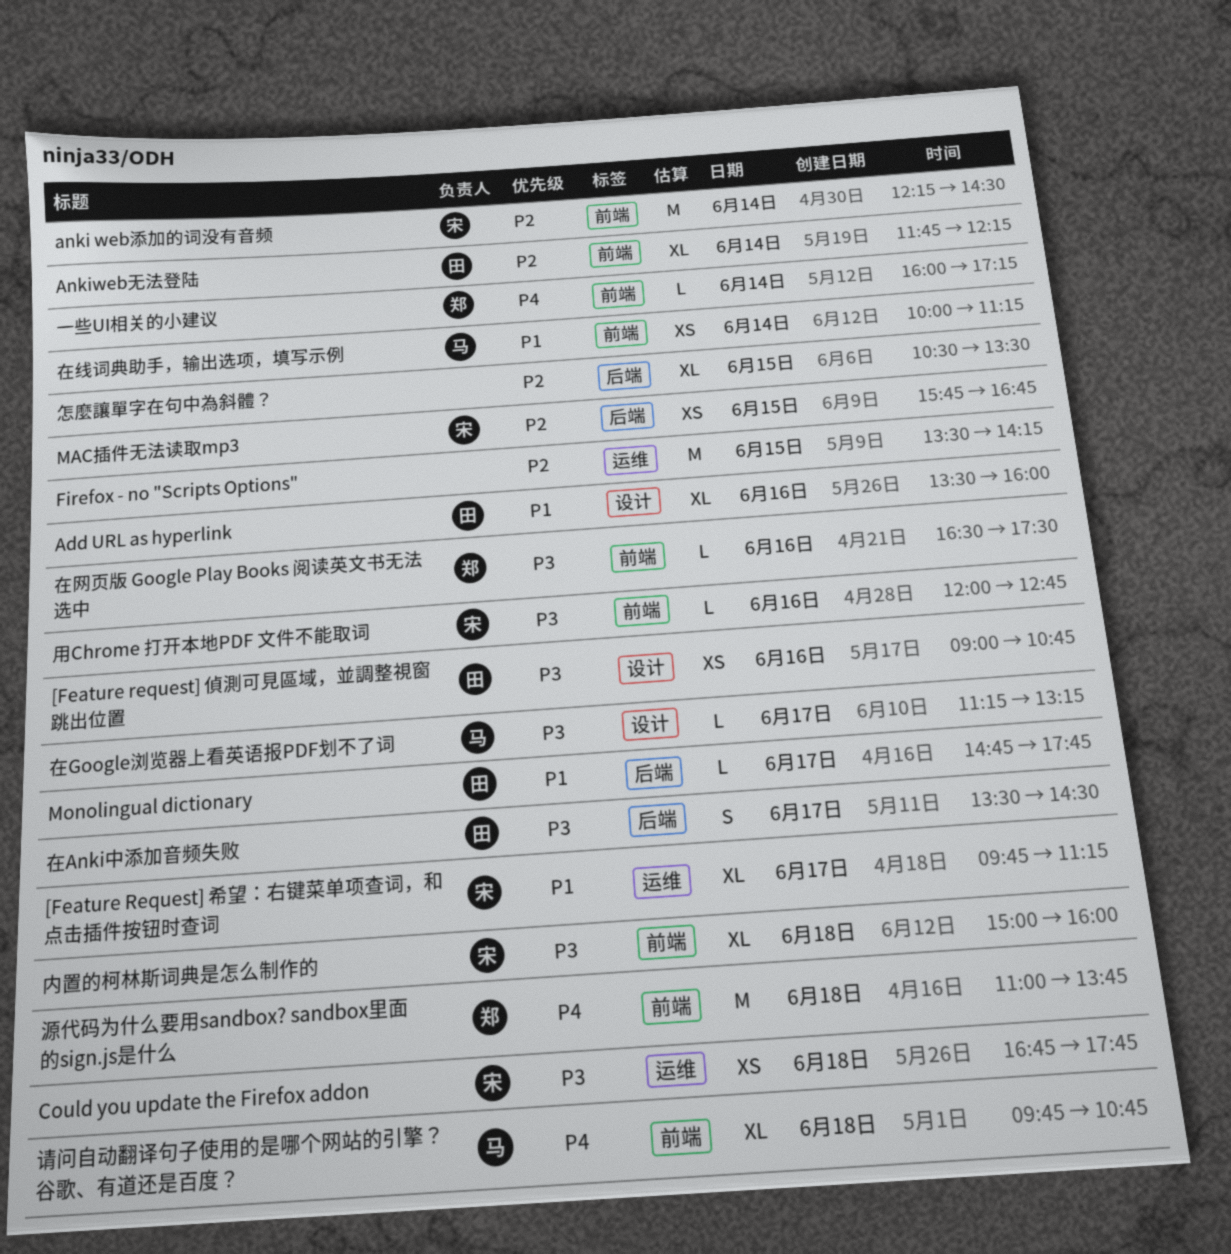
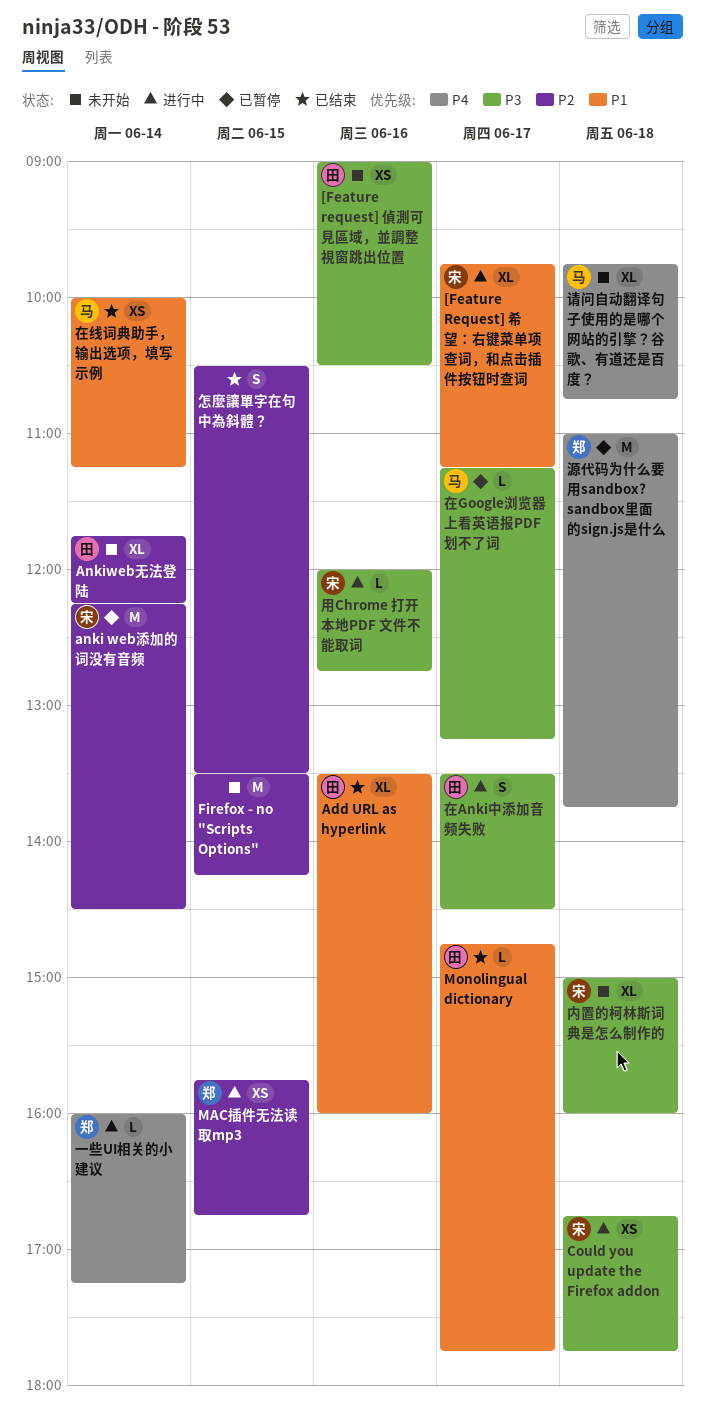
[Feature request] 偵測可見區域，並調整視窗跳出位置, ends: 10:45 -> 10:30
MAC插件无法读取mp3, owner: 宋 -> 郑
在网页版 Google Play Books 阅读英文书无法选中: present -> none
怎麼讓單字在句中為斜體？, estimate: XL -> S

